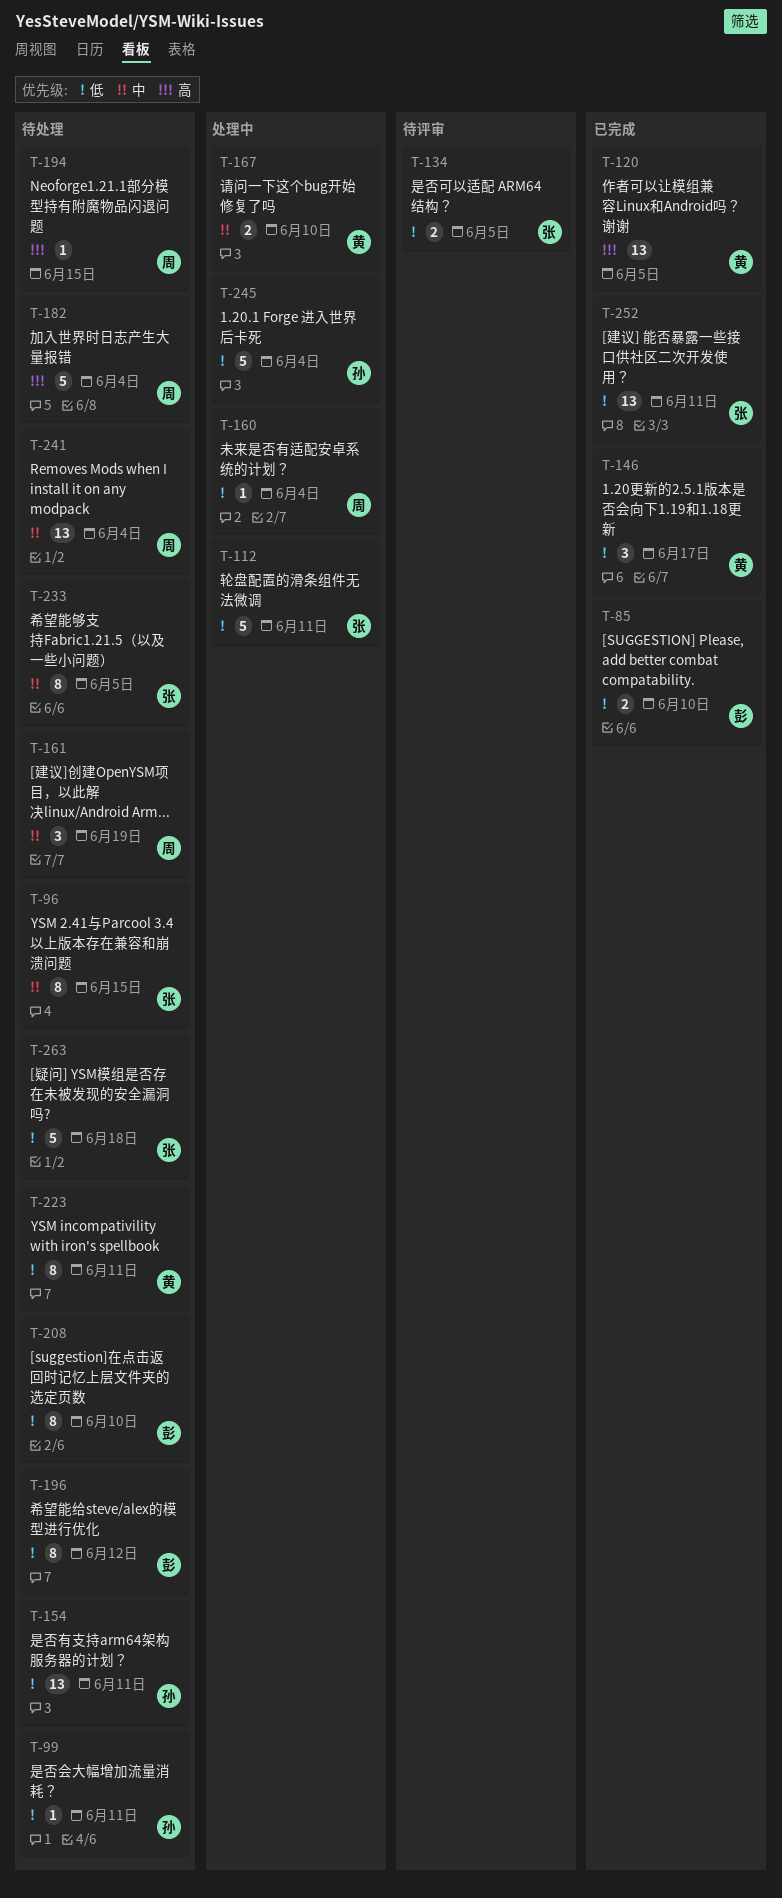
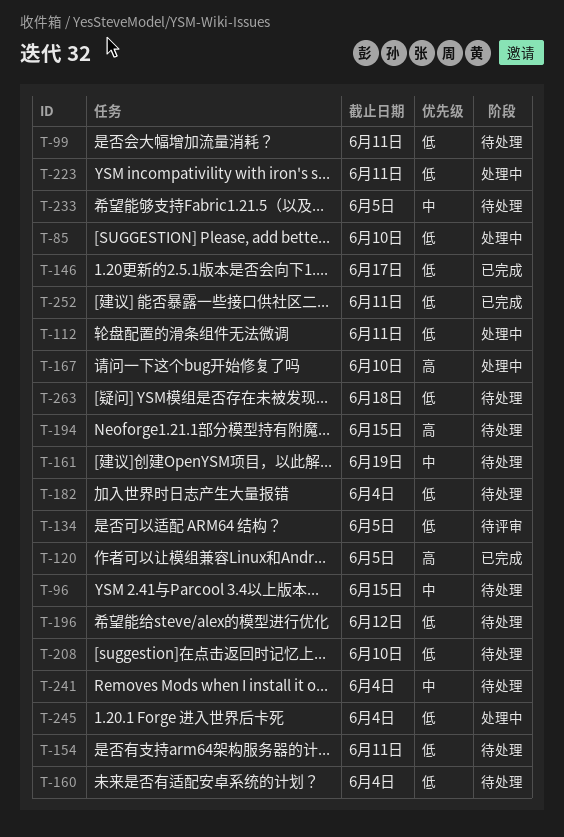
T-85, status: 已完成 -> 处理中
T-160, status: 处理中 -> 待处理
T-167, priority: 中 -> 高
T-182, priority: 高 -> 低
T-223, status: 待处理 -> 处理中

